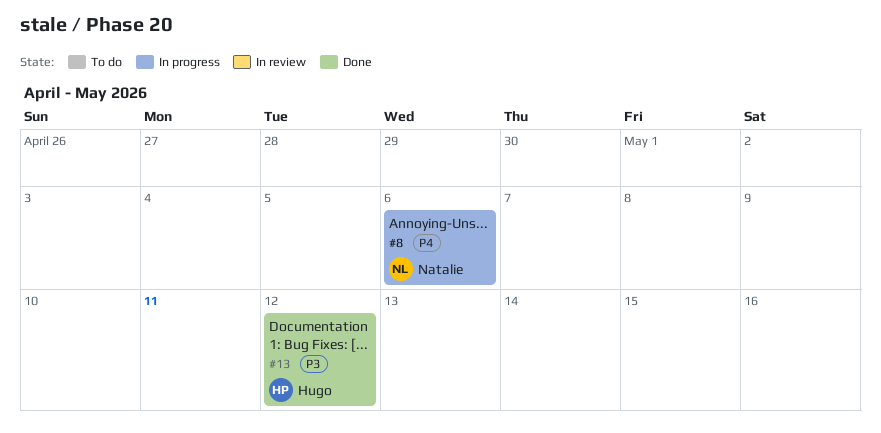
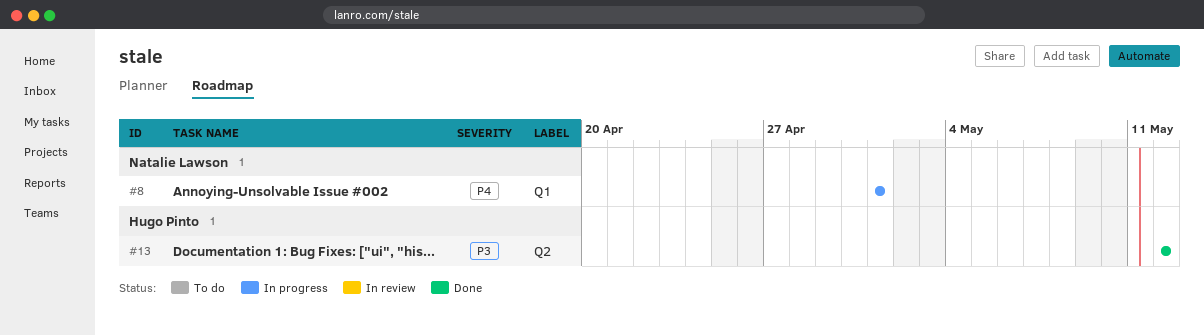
#8, due: May 6 -> May 1

